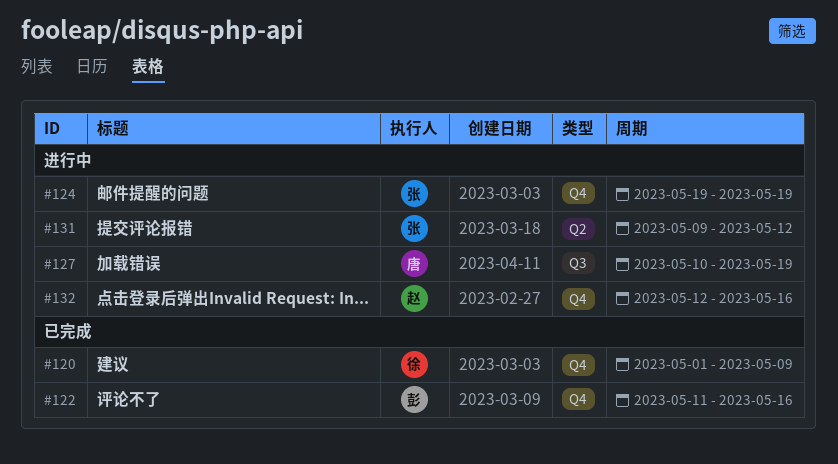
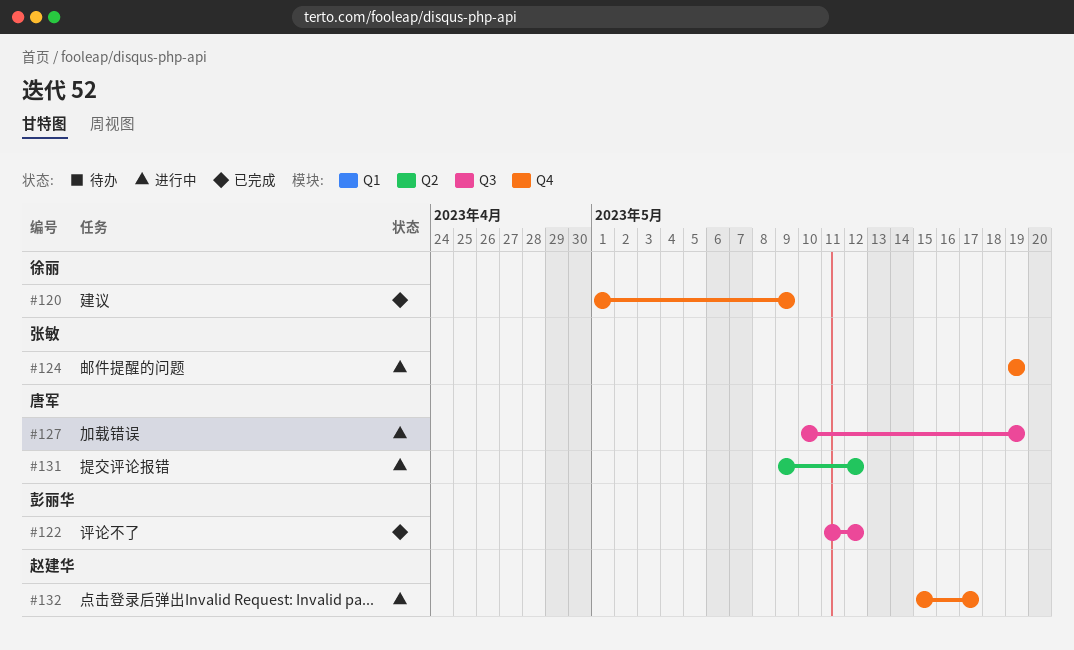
#122, label: Q4 -> Q3
#122, due: May 16 -> May 12
#131, owner: 张敏 -> 唐军
#132, start: May 12 -> May 15
#132, due: May 16 -> May 17

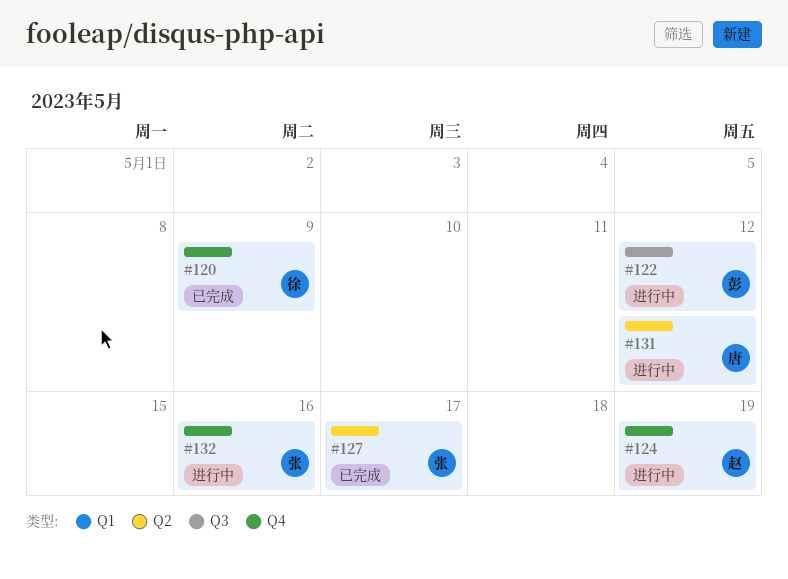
#122, status: 已完成 -> 进行中
#124, owner: 张敏 -> 赵建华
#127, status: 进行中 -> 已完成
#127, owner: 唐军 -> 张敏
#127, label: Q3 -> Q2
#127, due: May 19 -> May 17
#132, owner: 赵建华 -> 张敏
#132, due: May 17 -> May 16

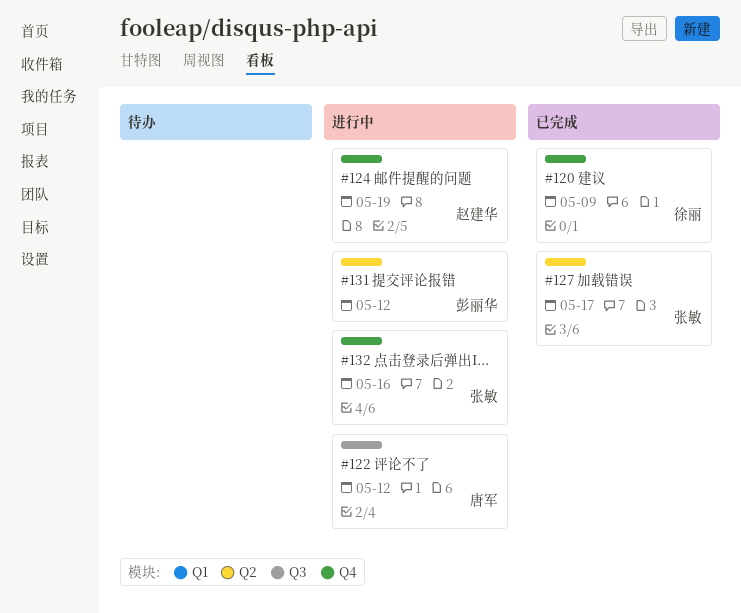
#122, owner: 彭丽华 -> 唐军
#131, owner: 唐军 -> 彭丽华

